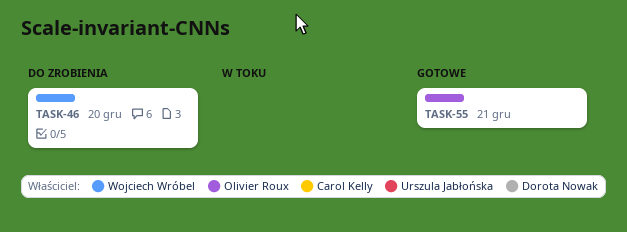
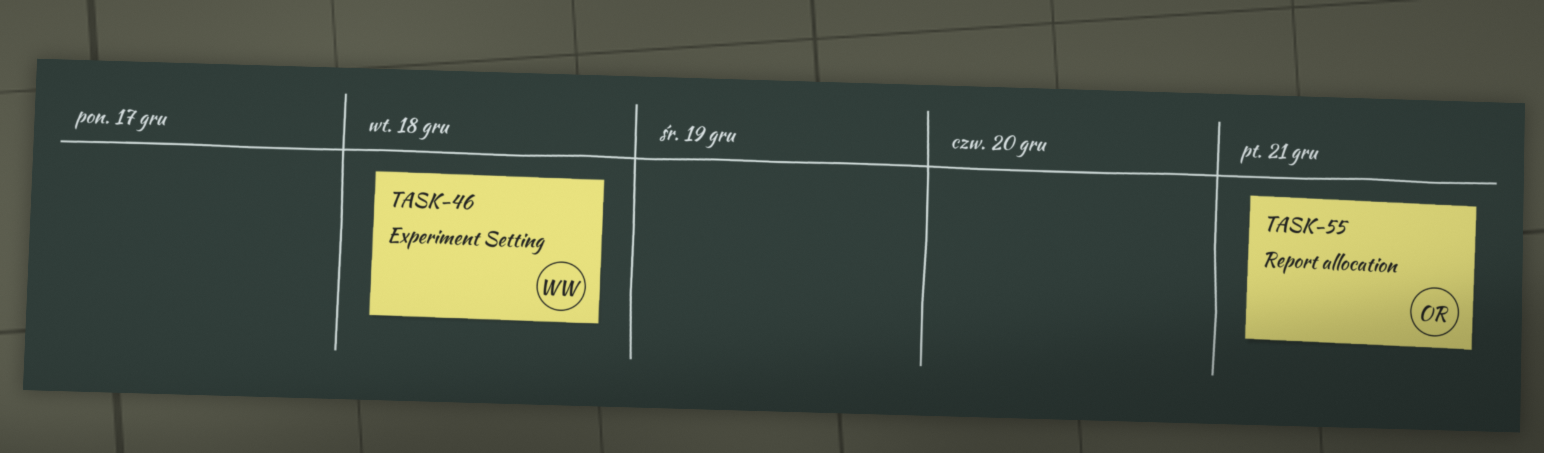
TASK-46, due: Dec 20 -> Dec 18

